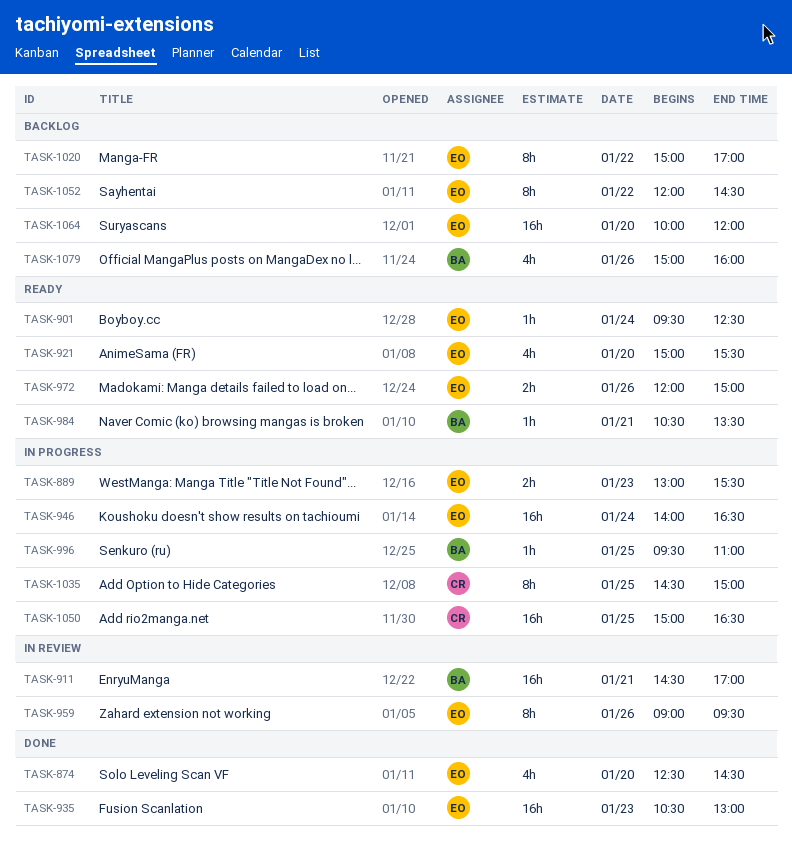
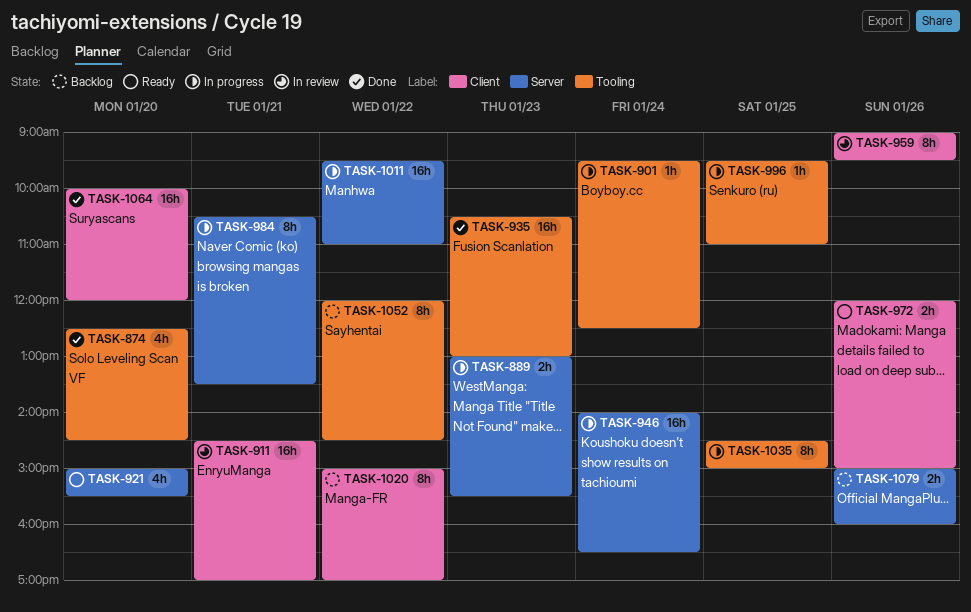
TASK-901, status: Ready -> In progress
TASK-984, status: Ready -> In progress
TASK-984, estimate: 1h -> 8h
TASK-1011: none -> present
TASK-1050: present -> none
TASK-1064, status: Backlog -> Done
TASK-1079, estimate: 4h -> 2h

